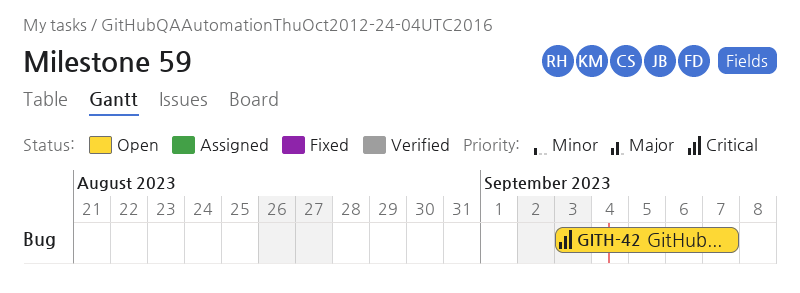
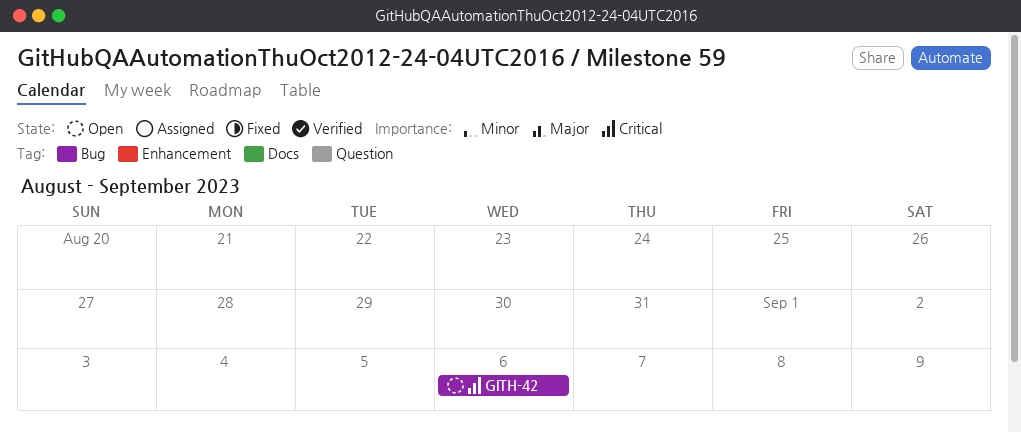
GITH-42, start: Sep 3 -> Sep 6
GITH-42, due: Sep 7 -> Sep 6

